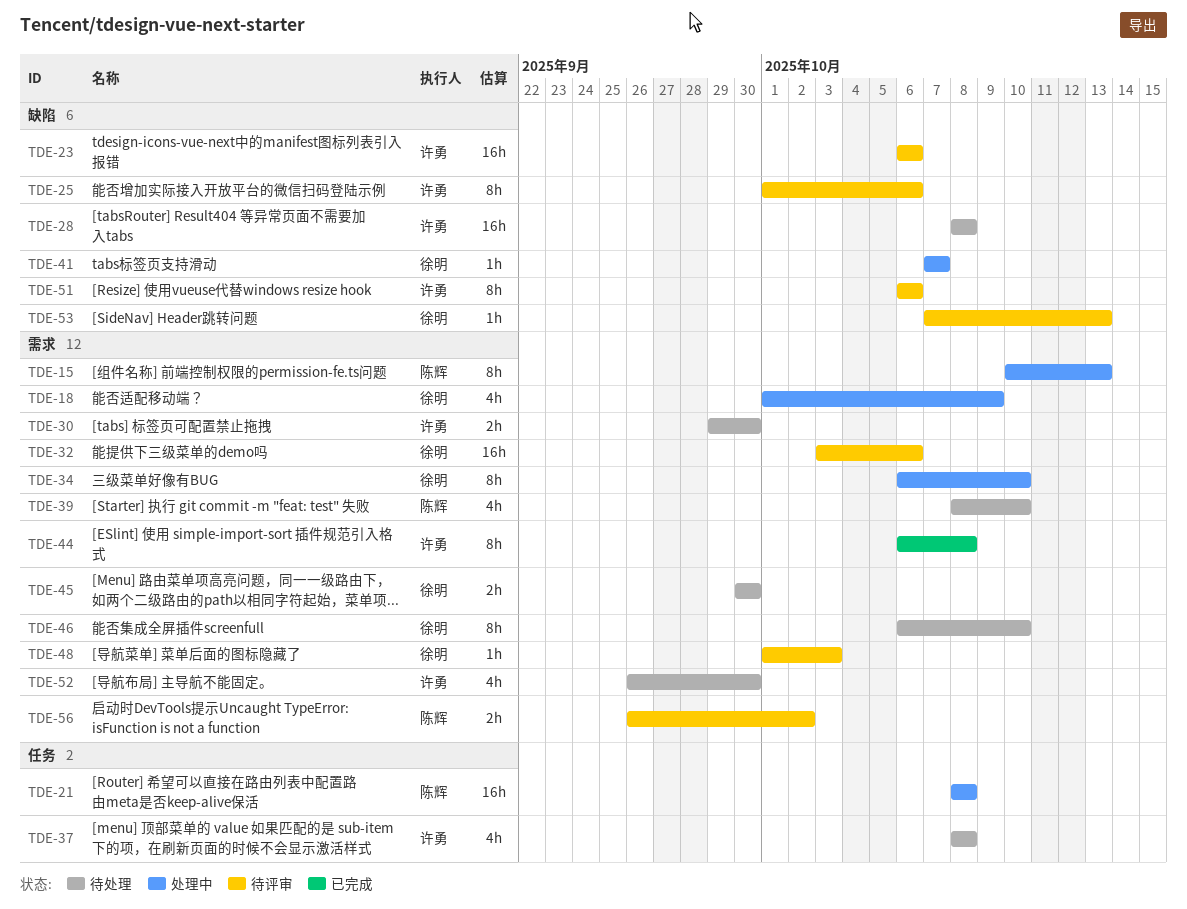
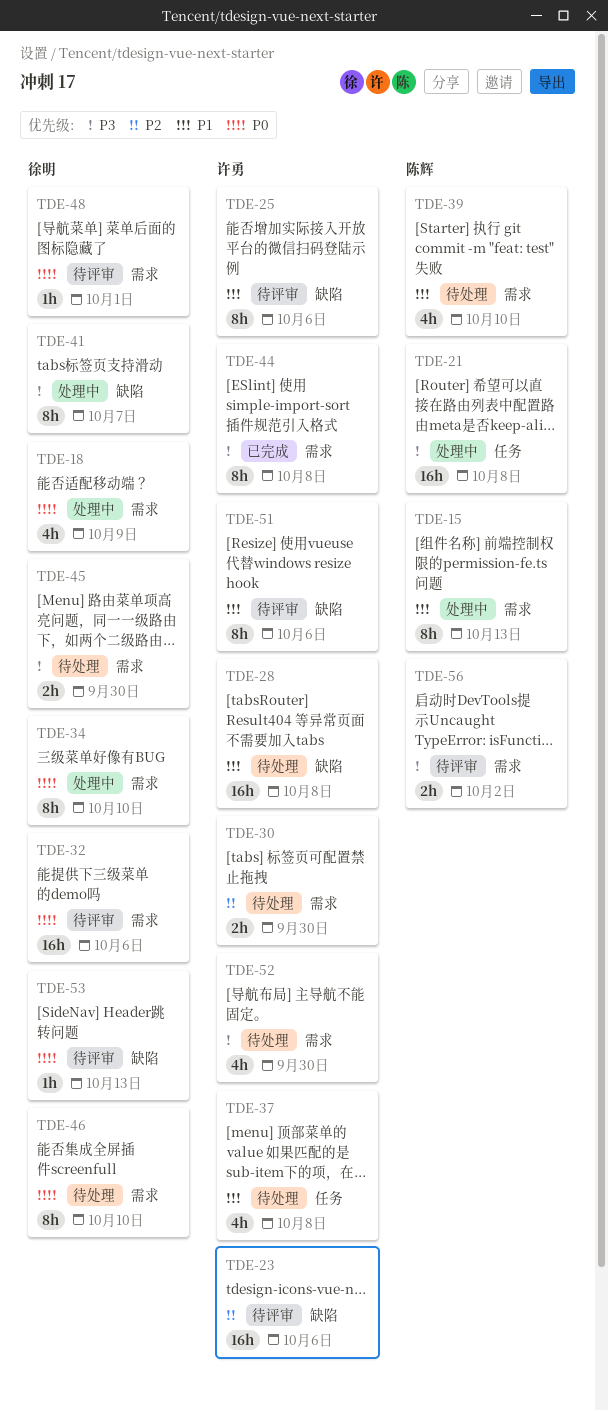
TDE-41, estimate: 1h -> 8h
TDE-48, due: Oct 3 -> Oct 1

